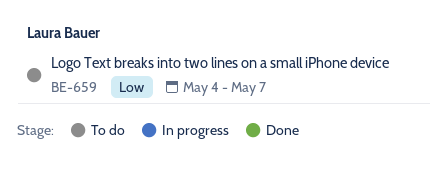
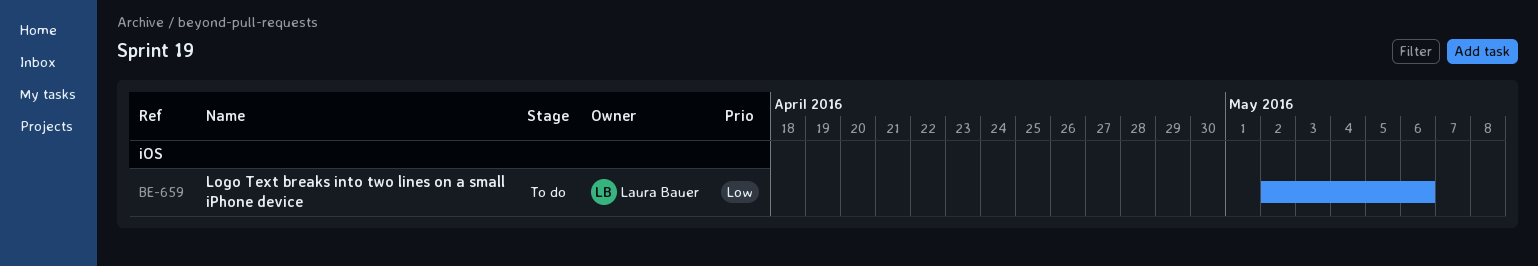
BE-659, start: May 4 -> May 2
BE-659, due: May 7 -> May 6

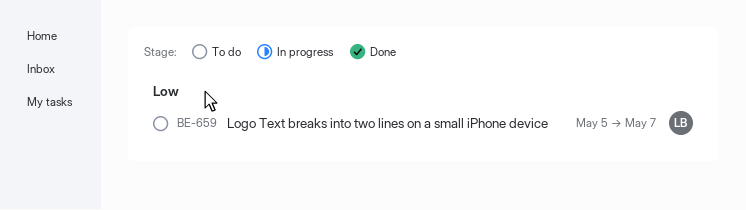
BE-659, start: May 2 -> May 5
BE-659, due: May 6 -> May 7

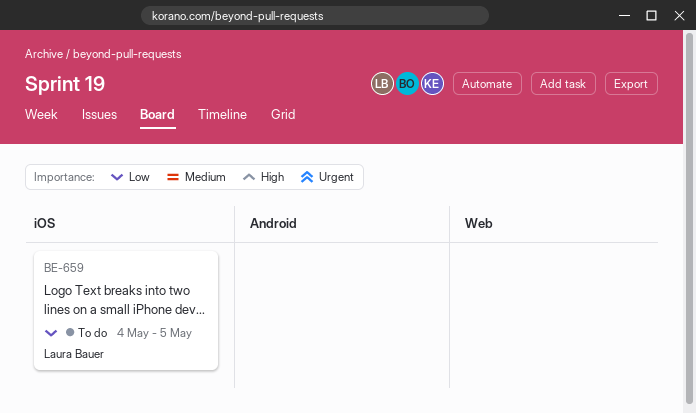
BE-659, start: May 5 -> May 4
BE-659, due: May 7 -> May 5

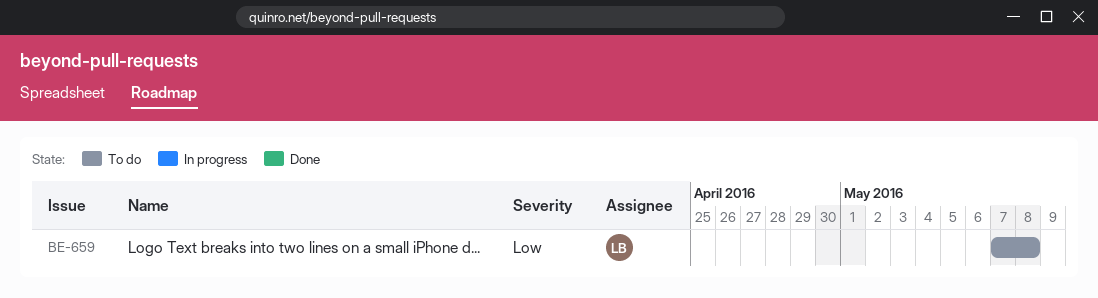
BE-659, start: May 4 -> May 7
BE-659, due: May 5 -> May 8

